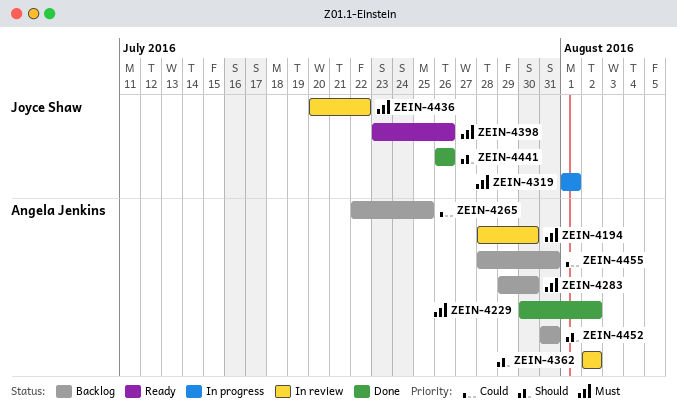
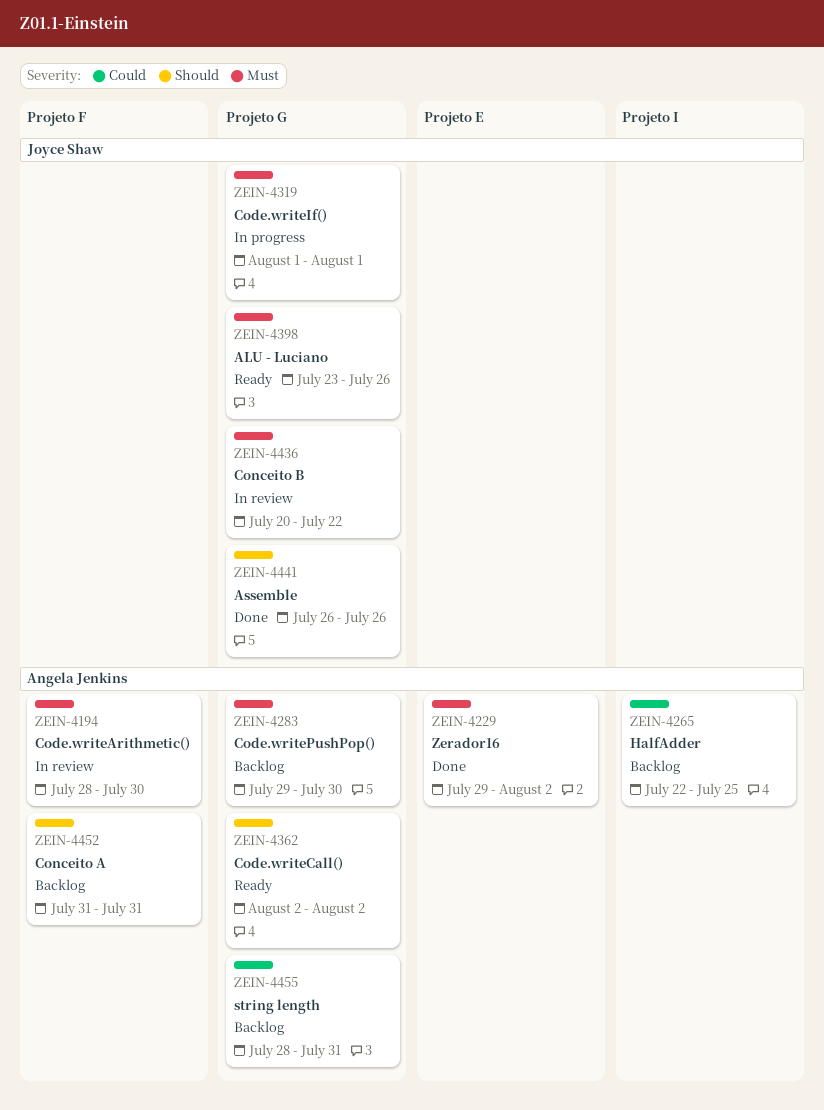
ZEIN-4229, start: Jul 30 -> Jul 29
ZEIN-4362, status: In review -> Ready

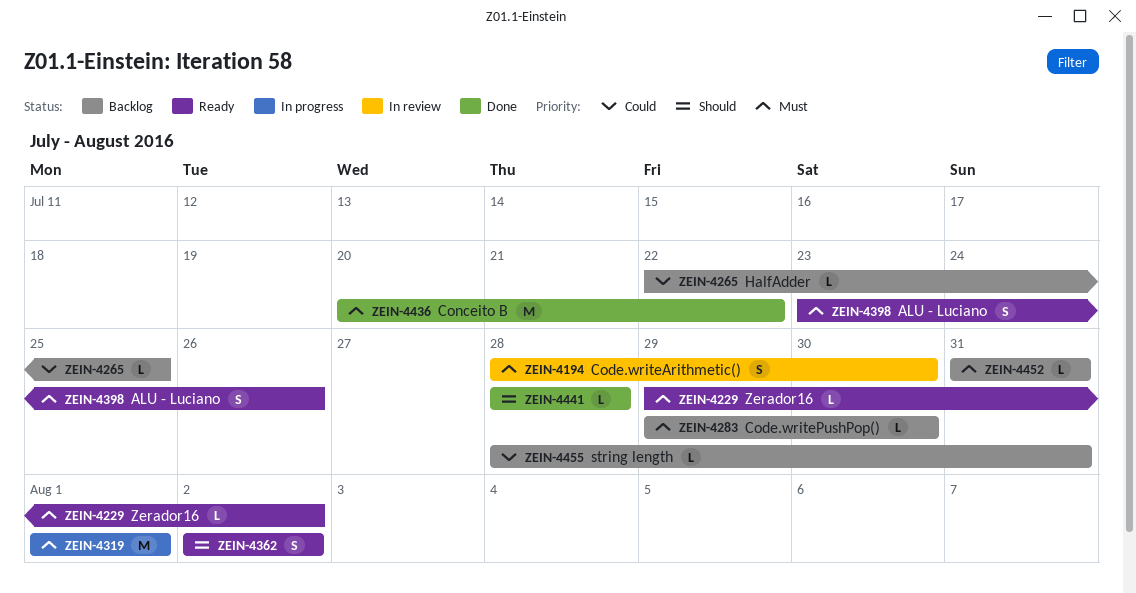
ZEIN-4229, status: Done -> Ready
ZEIN-4436, status: In review -> Done
ZEIN-4441, start: Jul 26 -> Jul 28
ZEIN-4441, due: Jul 26 -> Jul 28
ZEIN-4452, priority: Should -> Must

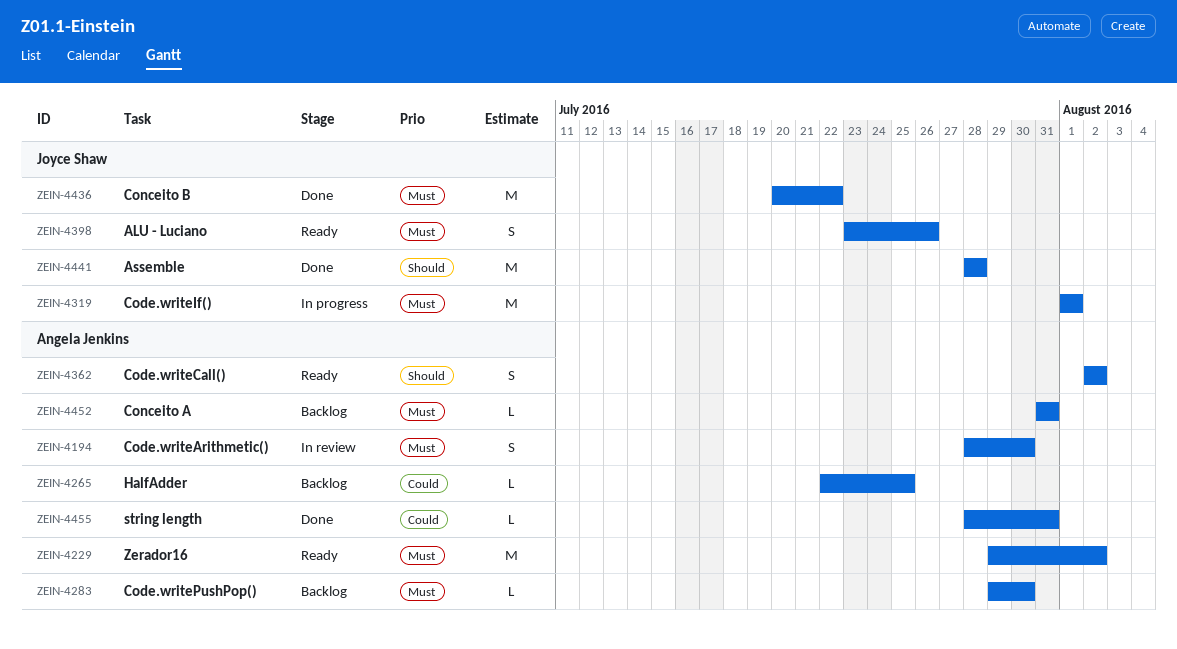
ZEIN-4229, estimate: L -> M
ZEIN-4441, estimate: L -> M
ZEIN-4455, status: Backlog -> Done

